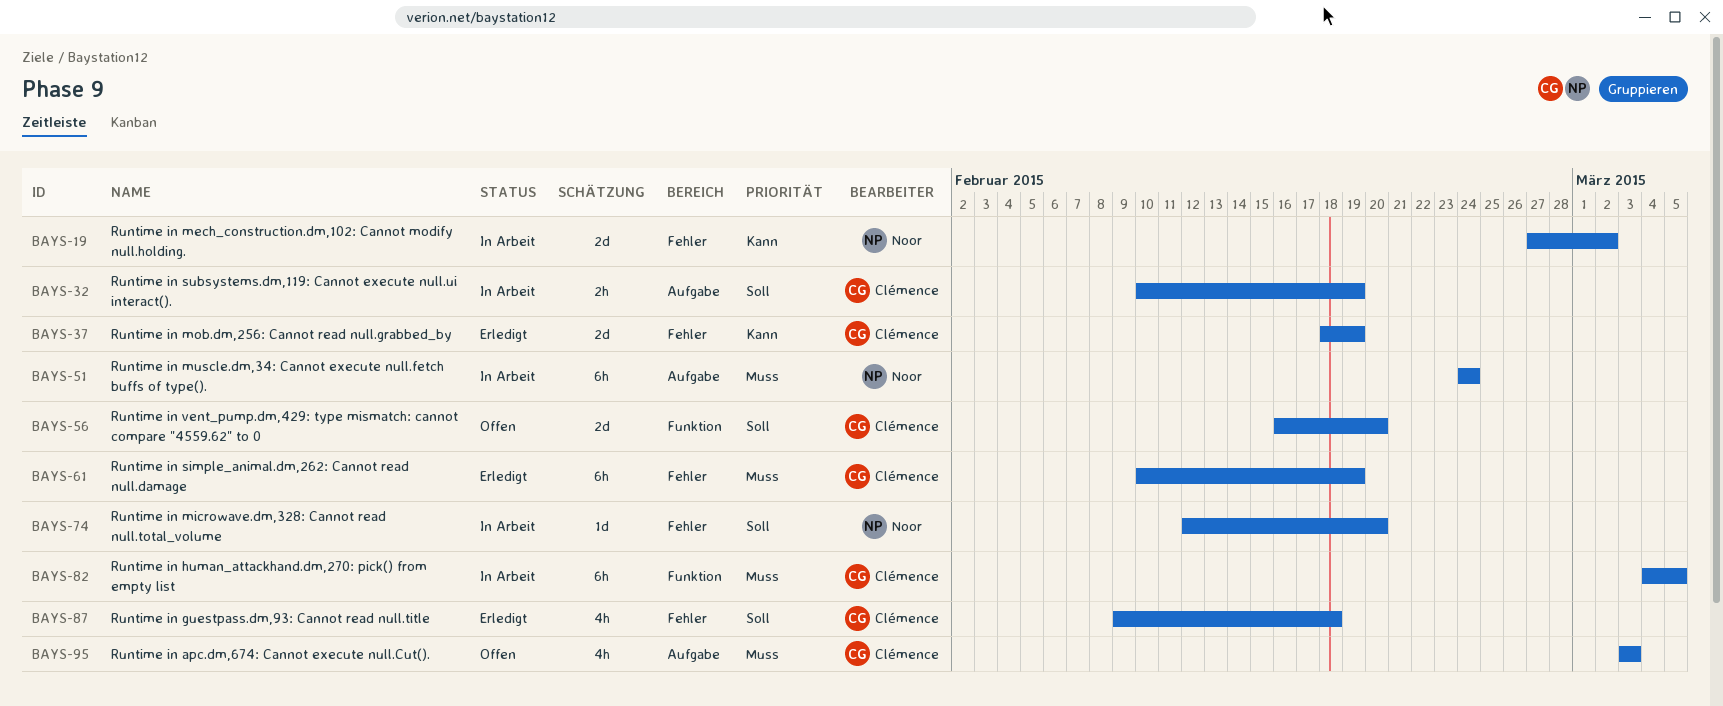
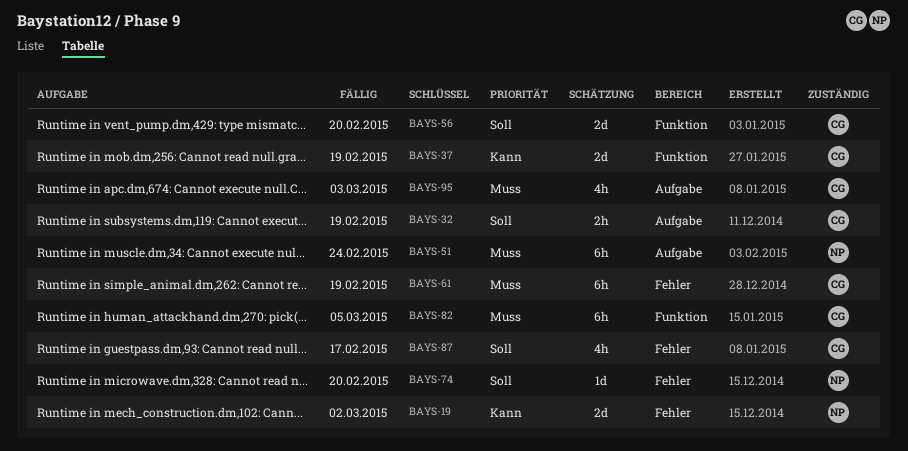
BAYS-37, label: Fehler -> Funktion
BAYS-87, due: Feb 18 -> Feb 17

